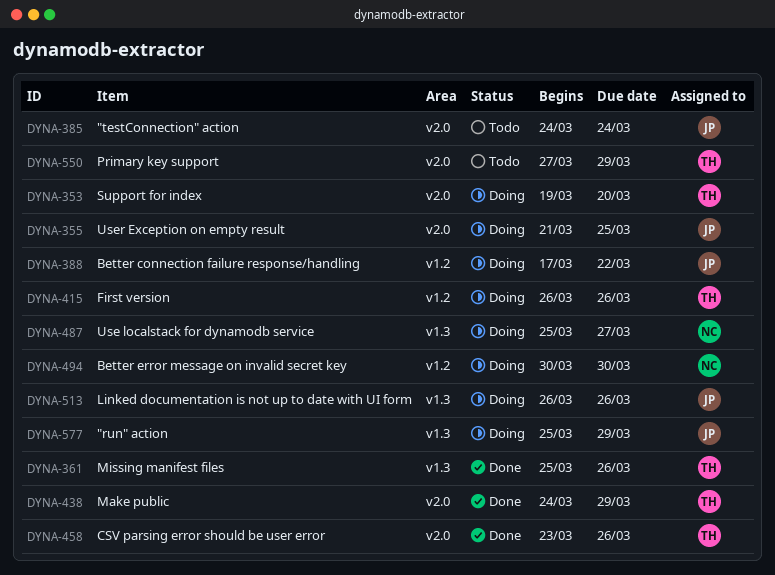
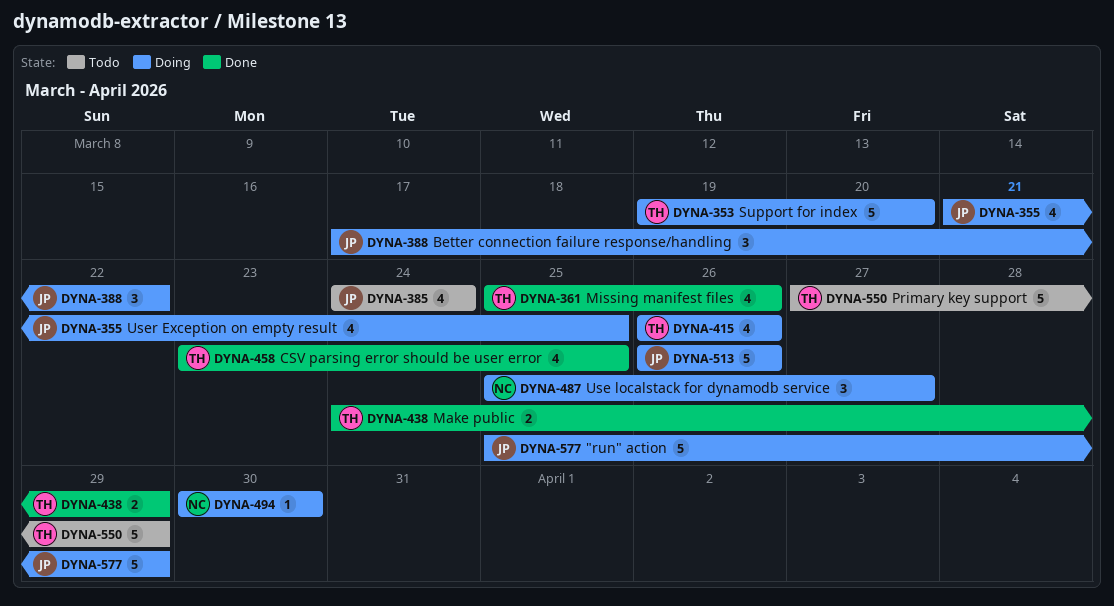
DYNA-458, due: Mar 26 -> Mar 25

